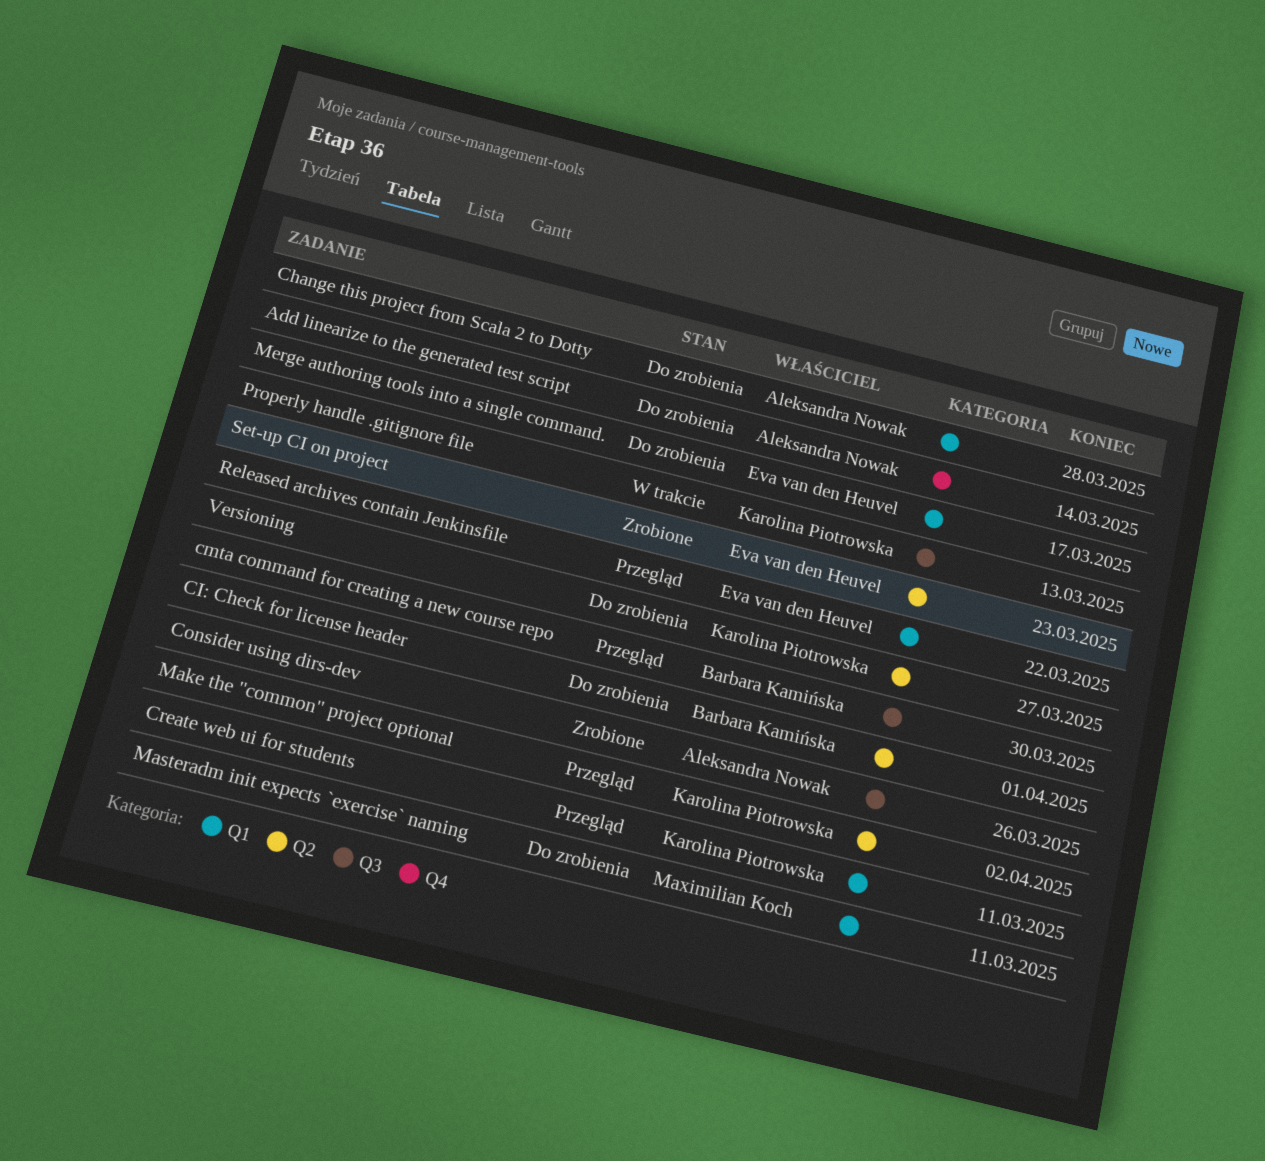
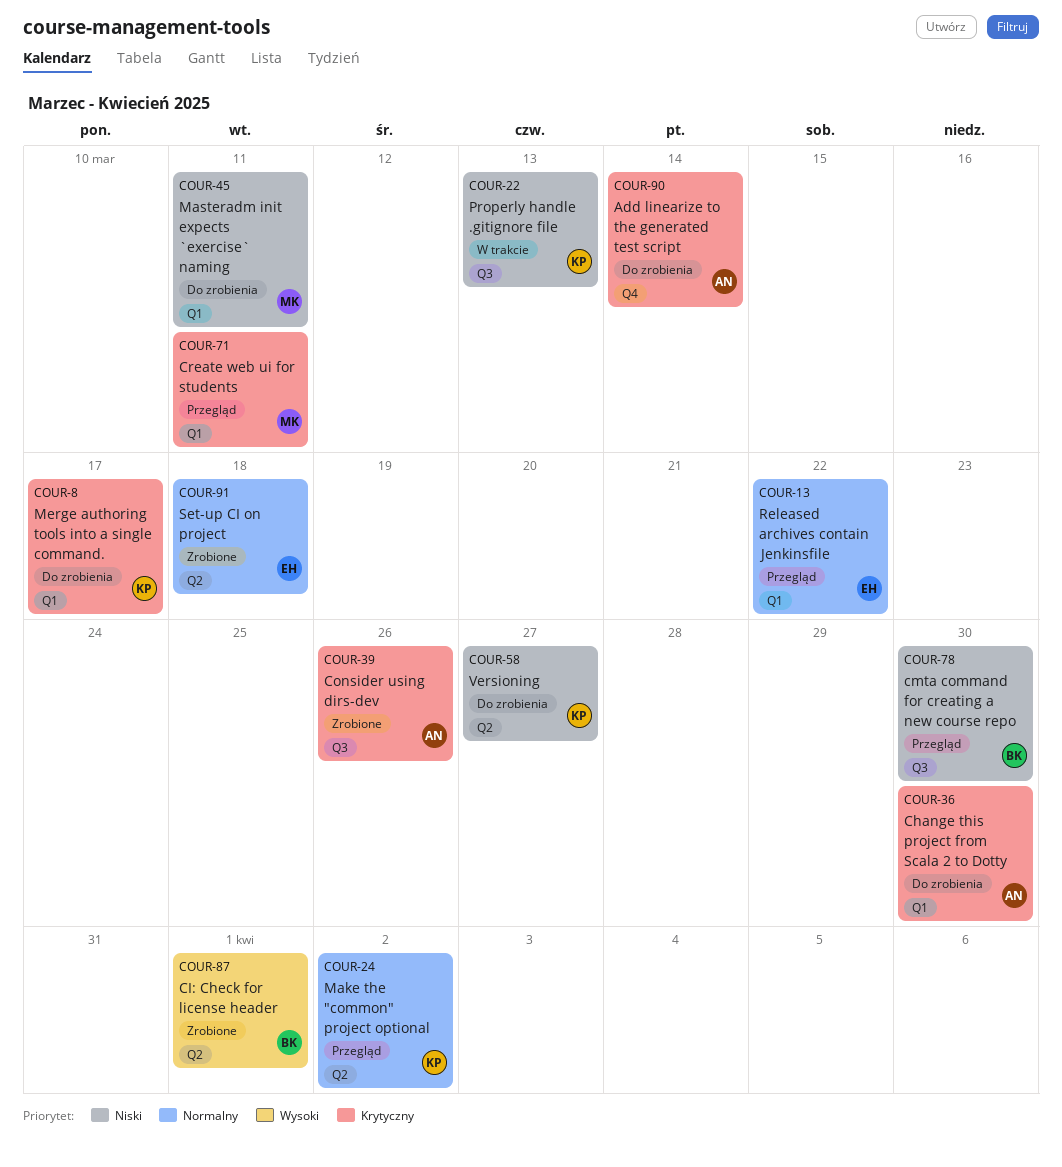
Change this project from Scala 2 to Dotty, due: Mar 28 -> Mar 30
CI: Check for license header, status: Do zrobienia -> Zrobione
Create web ui for students, owner: Karolina Piotrowska -> Maximilian Koch
Merge authoring tools into a single command., owner: Eva van den Heuvel -> Karolina Piotrowska
Set-up CI on project, due: Mar 23 -> Mar 18

